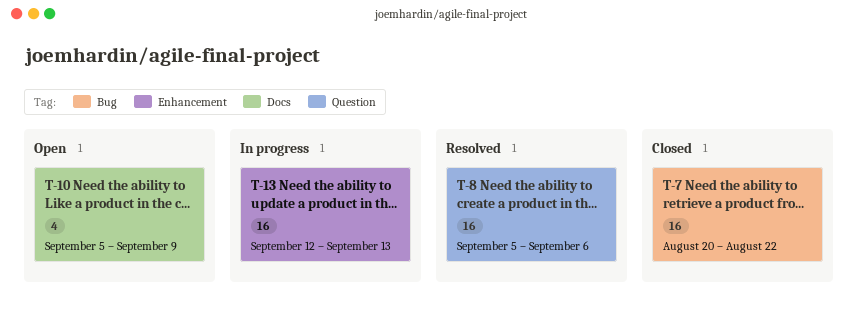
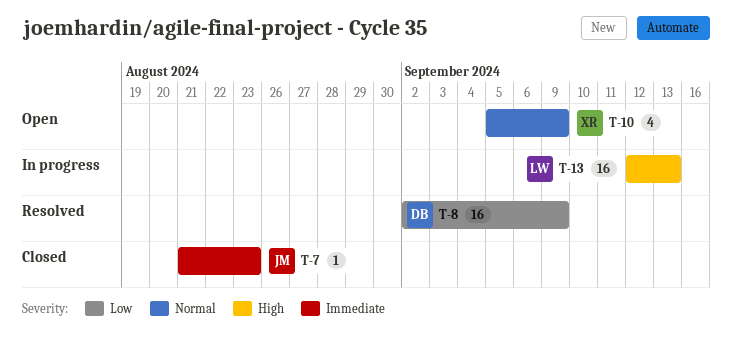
T-7, estimate: 16 -> 1
T-7, start: Aug 20 -> Aug 21
T-7, due: Aug 22 -> Aug 23
T-8, start: Sep 5 -> Sep 2
T-8, due: Sep 6 -> Sep 9

